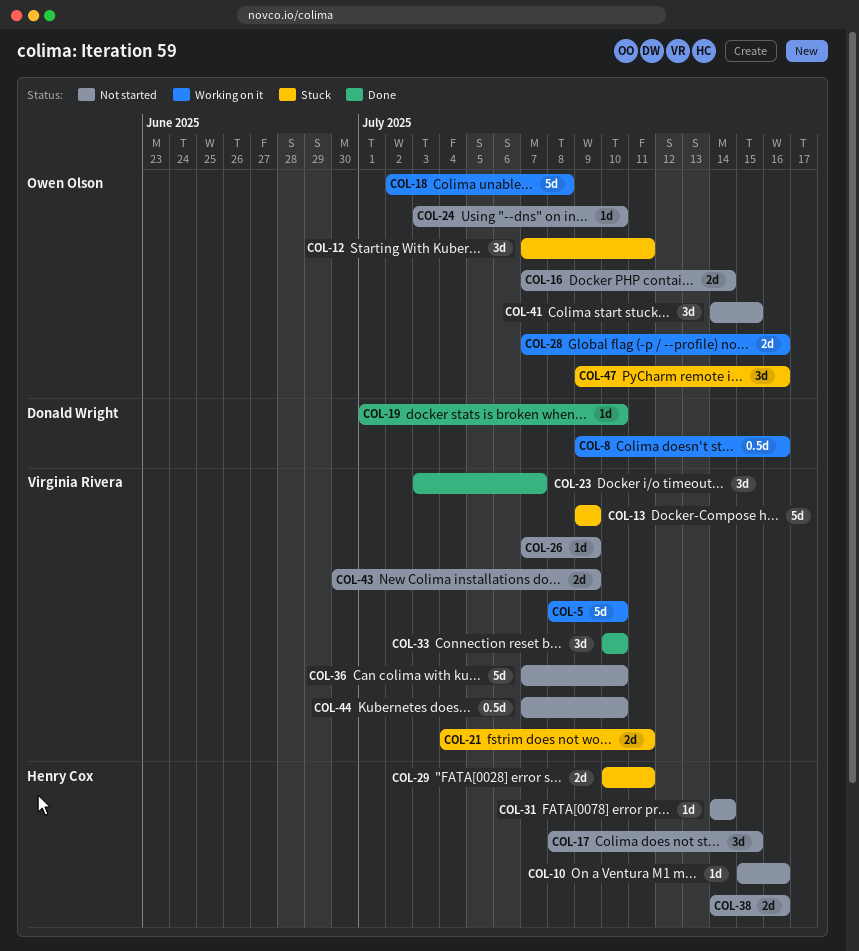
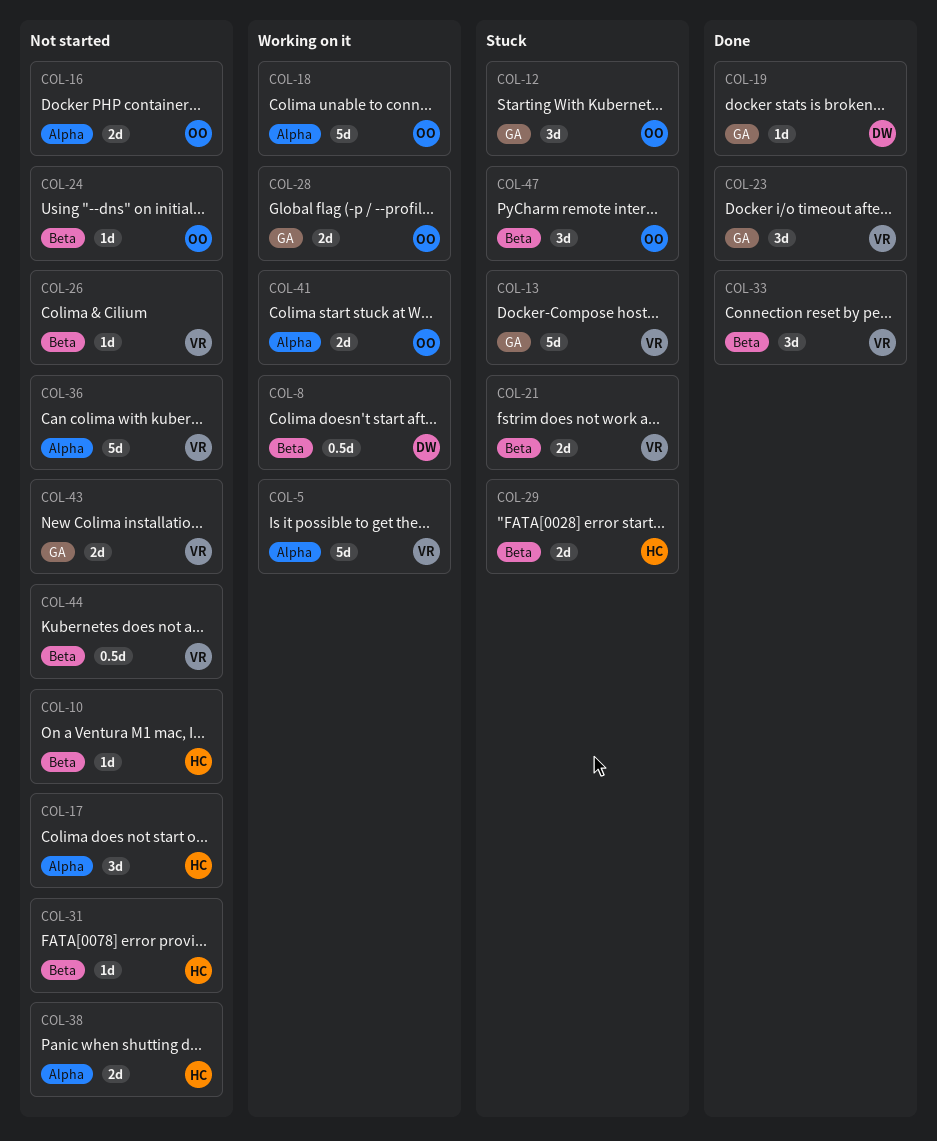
COL-41, status: Not started -> Working on it
COL-41, estimate: 3d -> 2d

